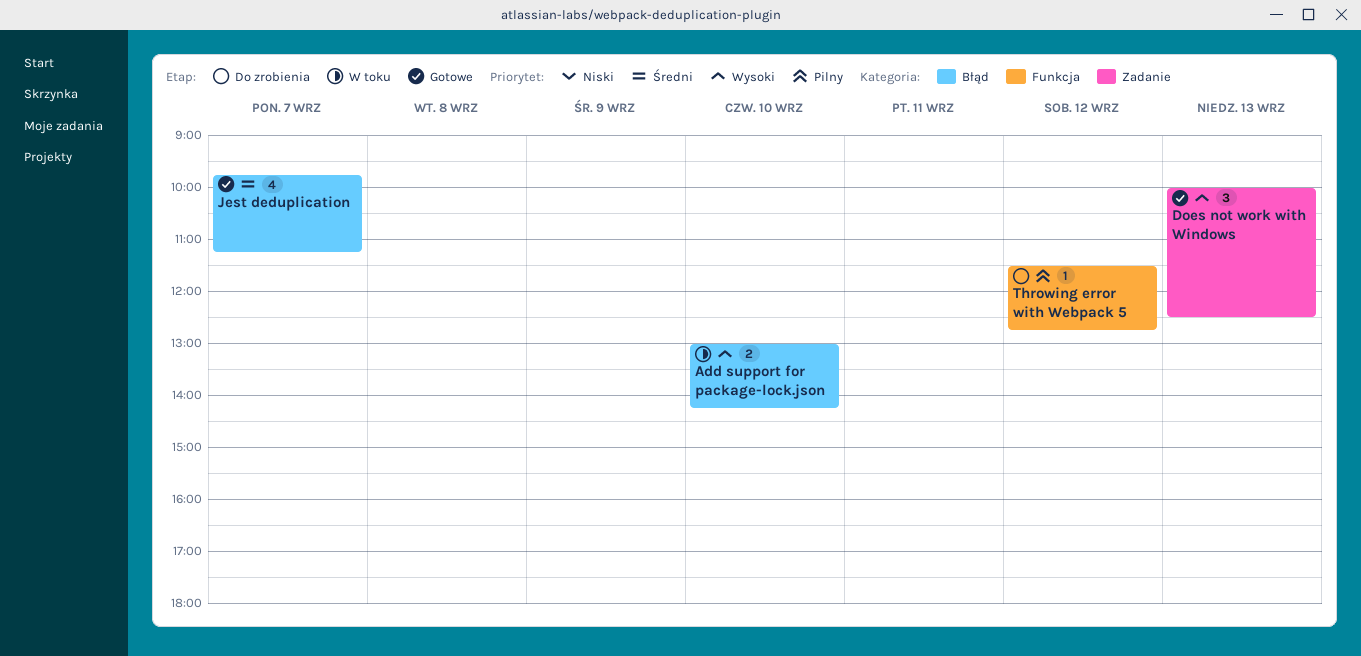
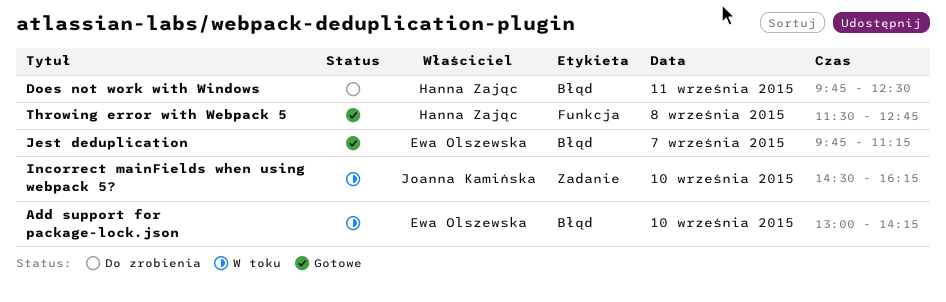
Does not work with Windows, status: Gotowe -> Do zrobienia
Does not work with Windows, label: Zadanie -> Błąd
Does not work with Windows, day: Sep 13 -> Sep 11
Does not work with Windows, begins: 10:00 -> 09:45
Incorrect mainFields when using webpack 5?: none -> present
Throwing error with Webpack 5, status: Do zrobienia -> Gotowe
Throwing error with Webpack 5, day: Sep 12 -> Sep 8

